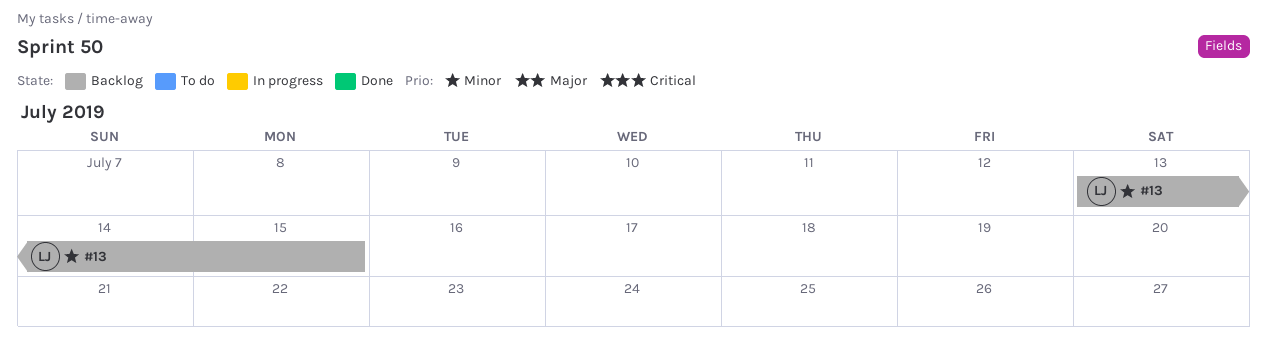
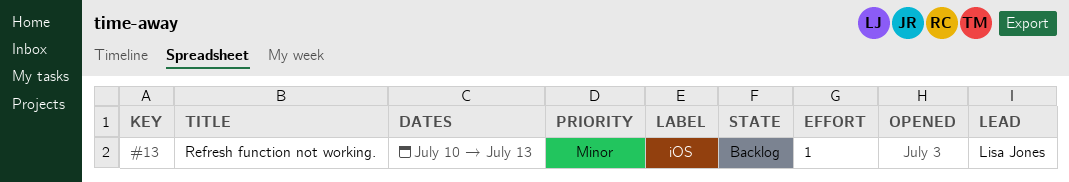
#13, start: Jul 13 -> Jul 10
#13, due: Jul 15 -> Jul 13

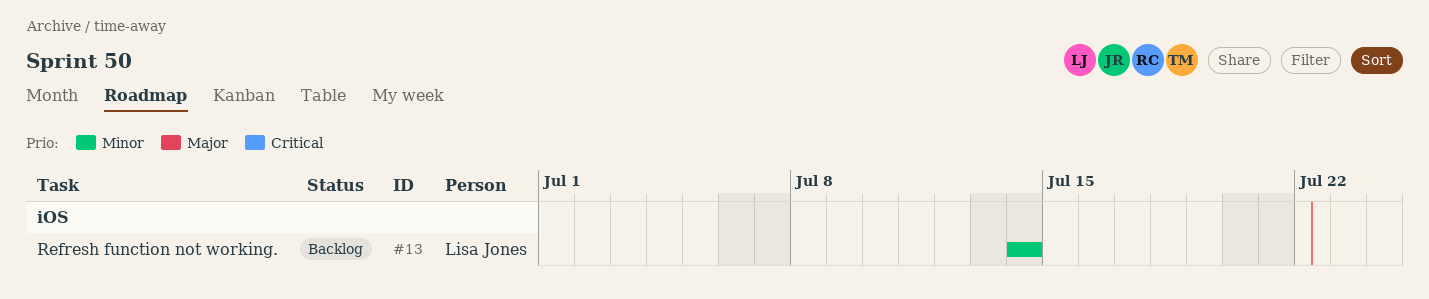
#13, start: Jul 10 -> Jul 14
#13, due: Jul 13 -> Jul 14

